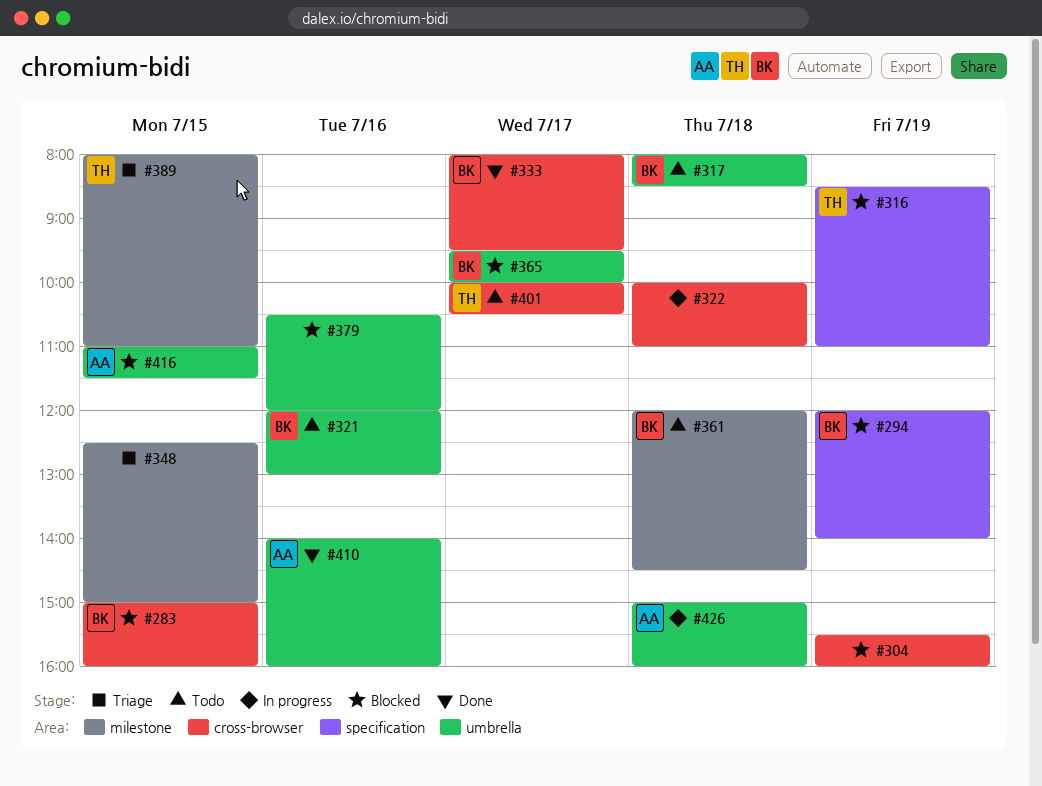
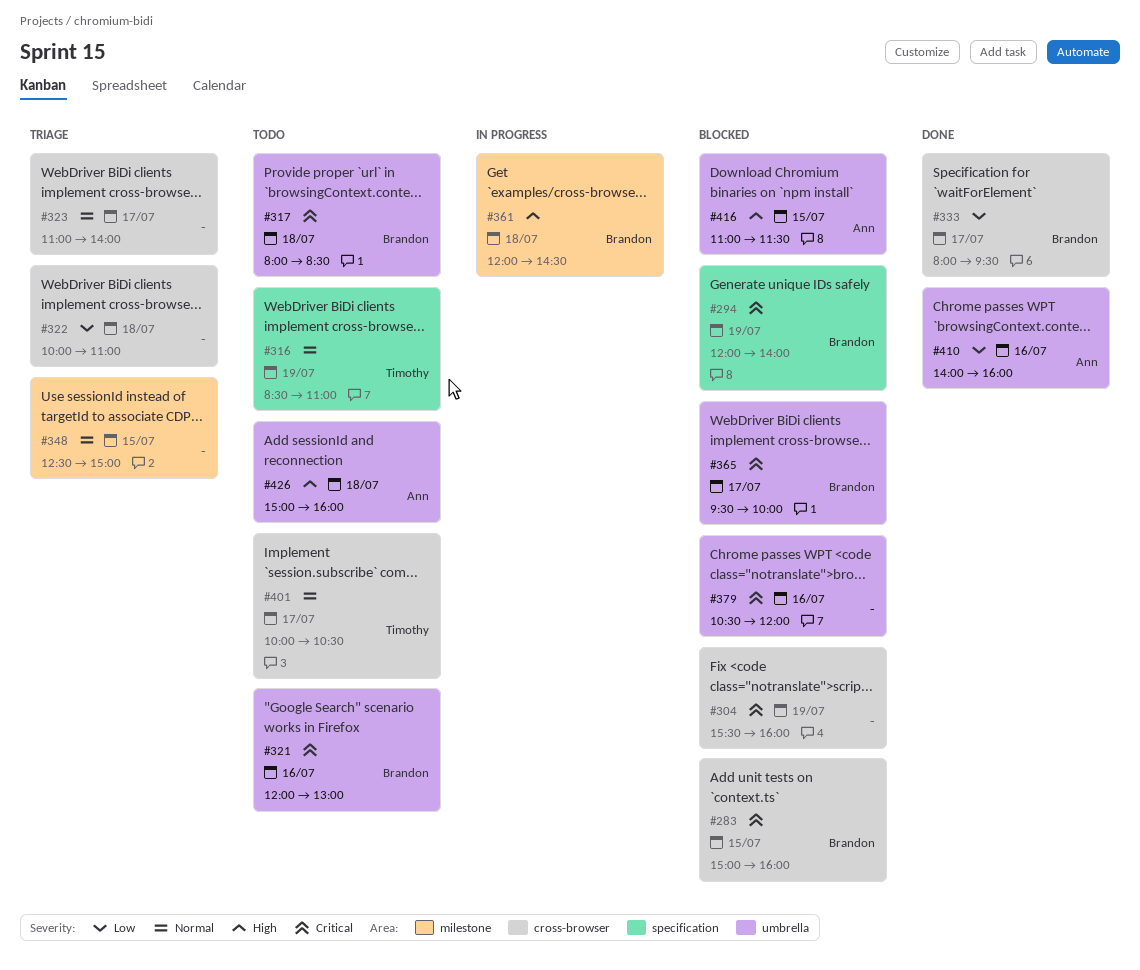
#316, status: Blocked -> Todo
#322, status: In progress -> Triage
#323: none -> present
#361, status: Todo -> In progress
#389: present -> none
#426, status: In progress -> Todo

